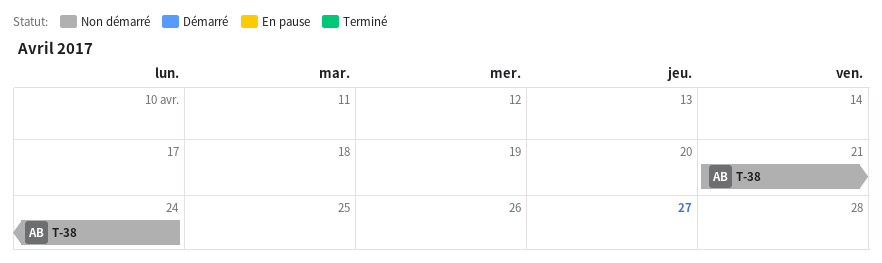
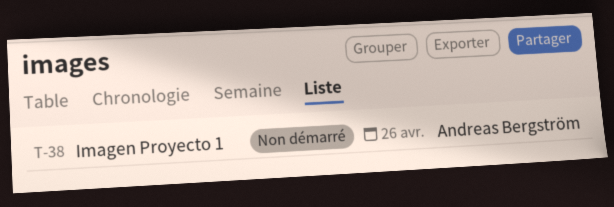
T-38, due: Apr 24 -> Apr 26

